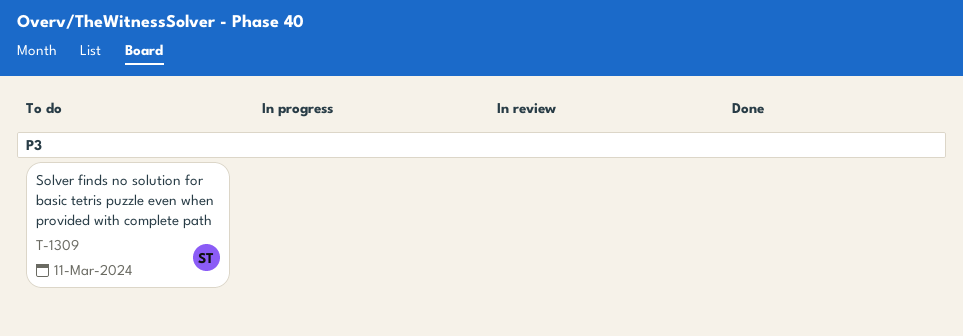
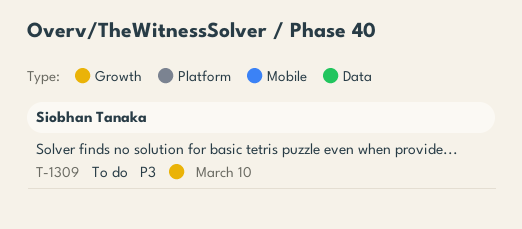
T-1309, due: Mar 11 -> Mar 10

